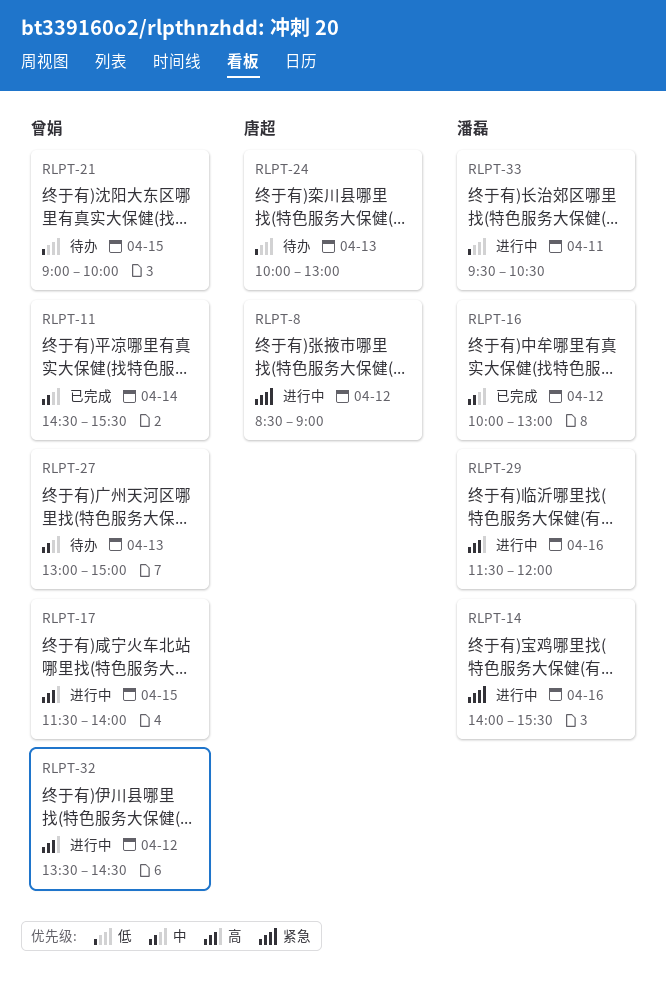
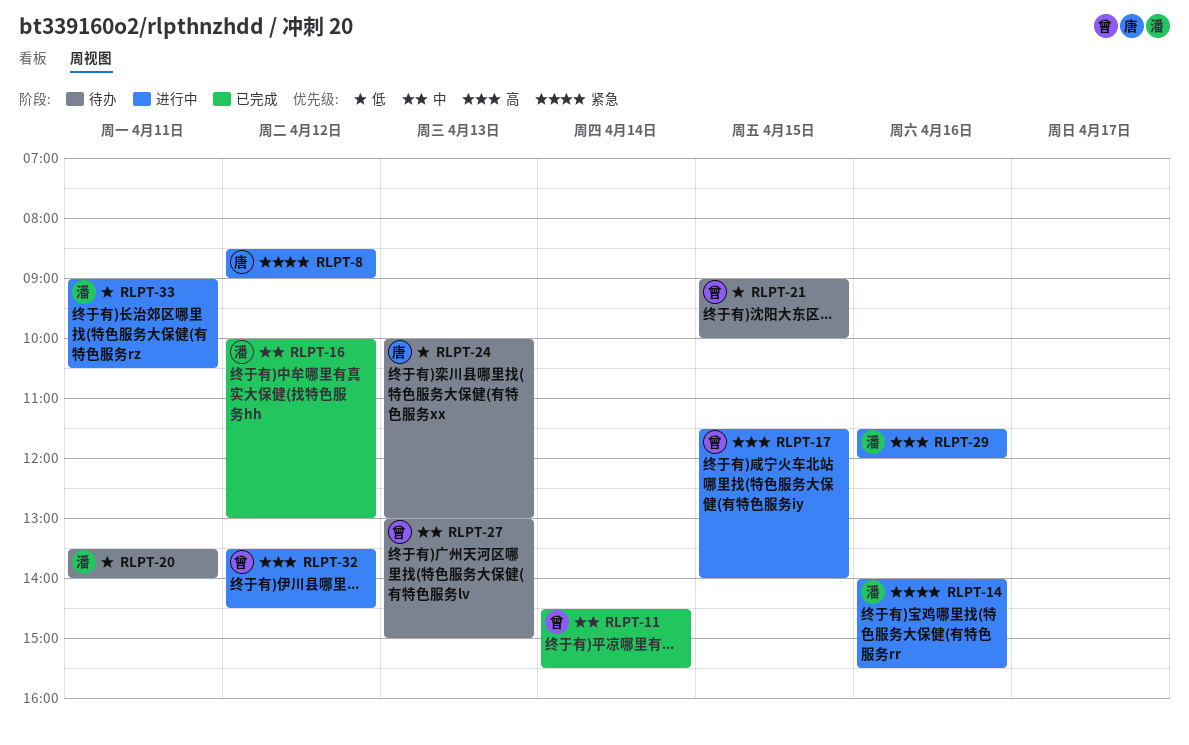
RLPT-20: none -> present
RLPT-33, begins: 09:30 -> 09:00

